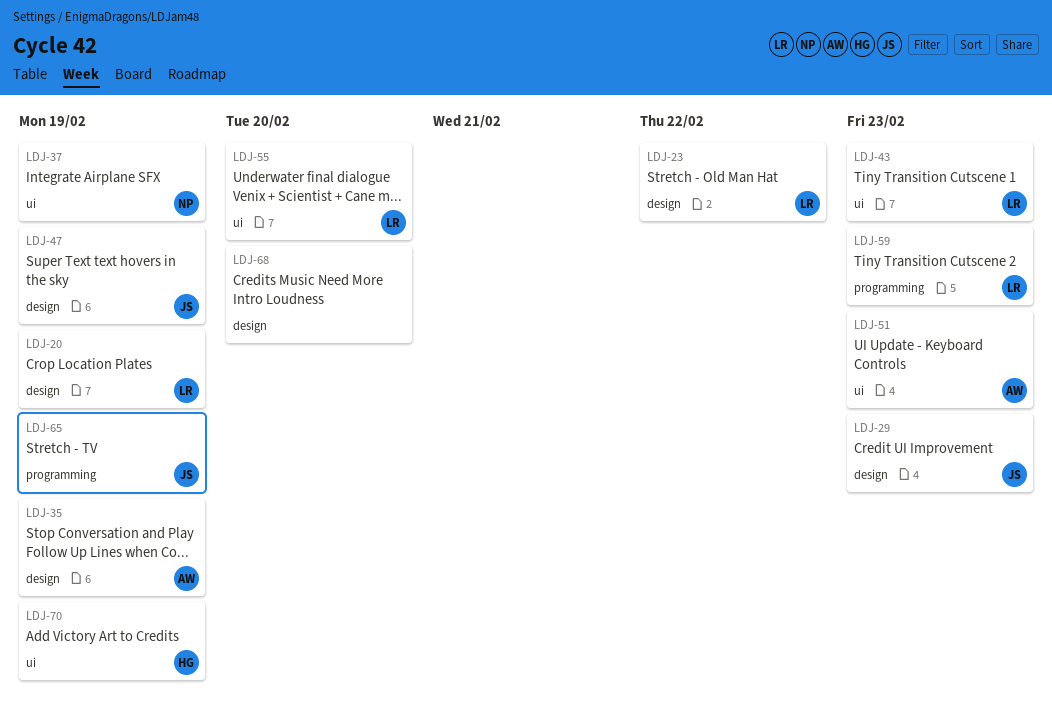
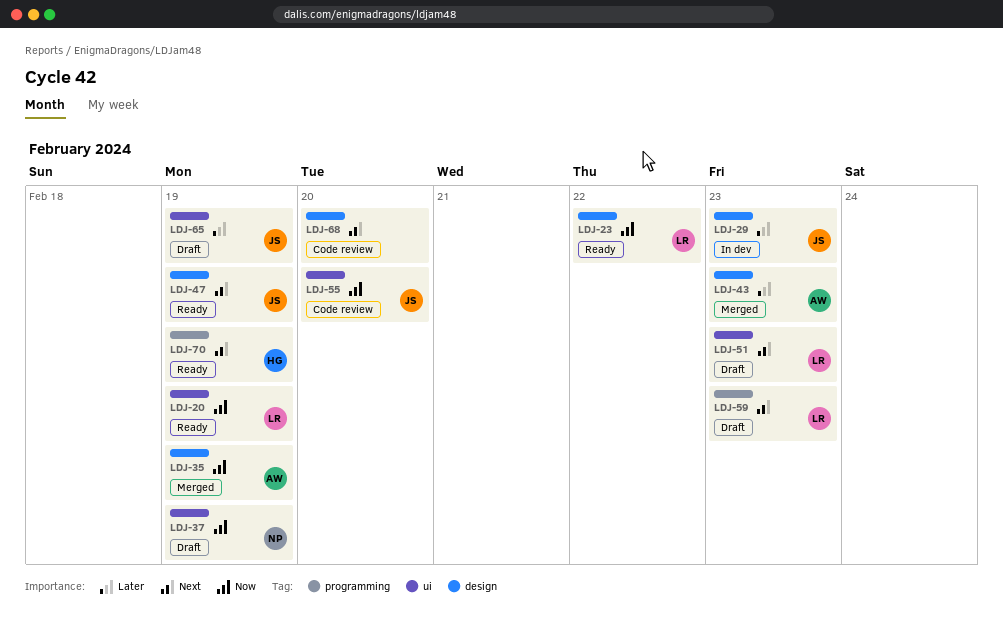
LDJ-20, label: design -> ui
LDJ-43, owner: LR -> AW
LDJ-43, label: ui -> design
LDJ-51, owner: AW -> LR
LDJ-55, owner: LR -> JS
LDJ-65, label: programming -> ui
LDJ-70, label: ui -> programming

